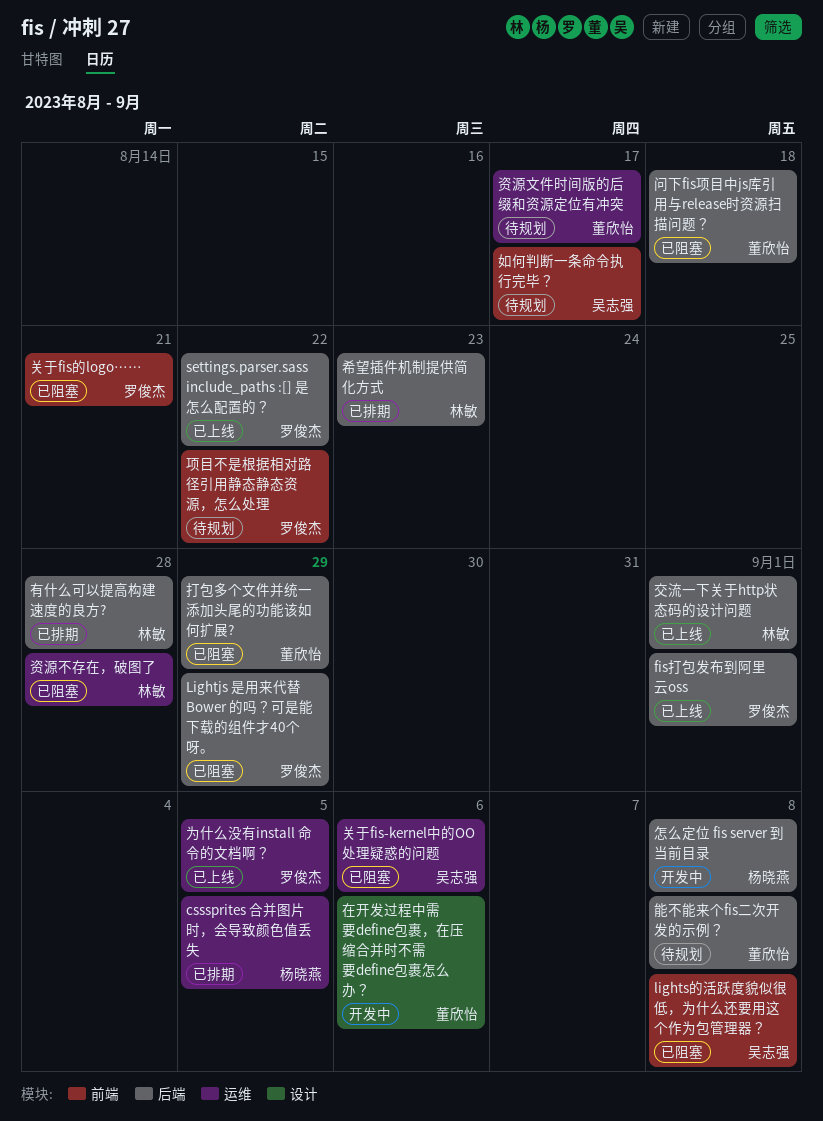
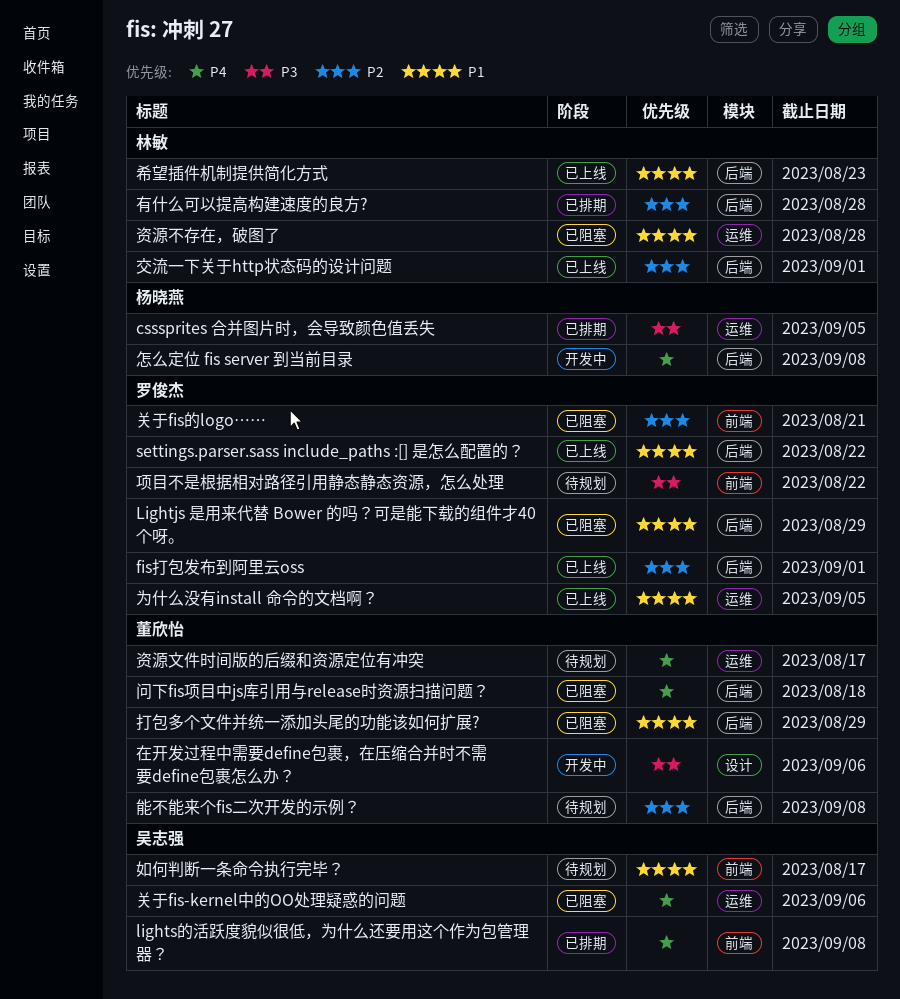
lights的活跃度貌似很低，为什么还要用这个作为包管理器？, status: 已阻塞 -> 已排期
希望插件机制提供简化方式, status: 已排期 -> 已上线

